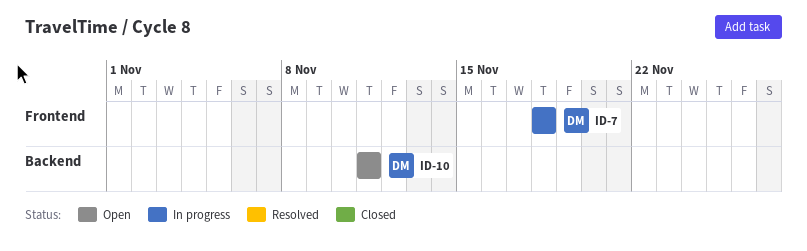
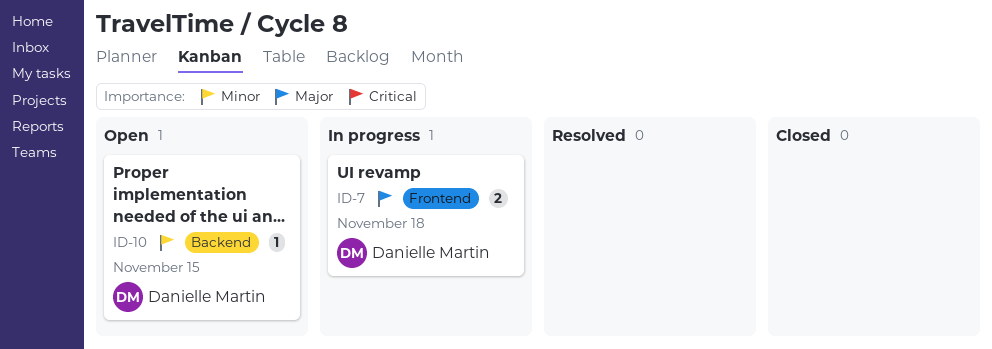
ID-10, due: Nov 11 -> Nov 15

